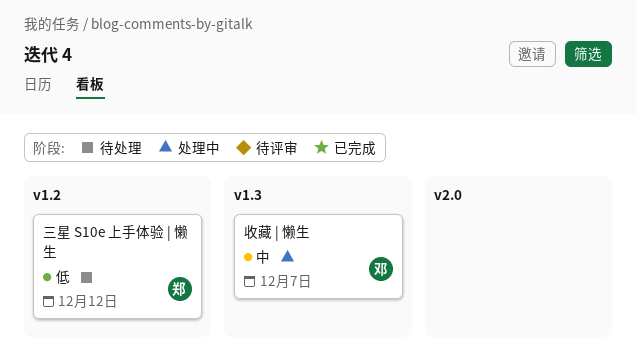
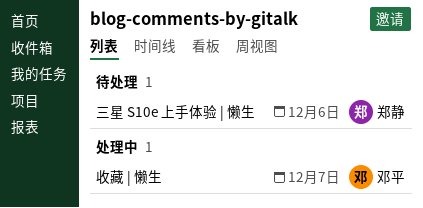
三星 S10e 上手体验 | 懒生, due: Dec 12 -> Dec 6

